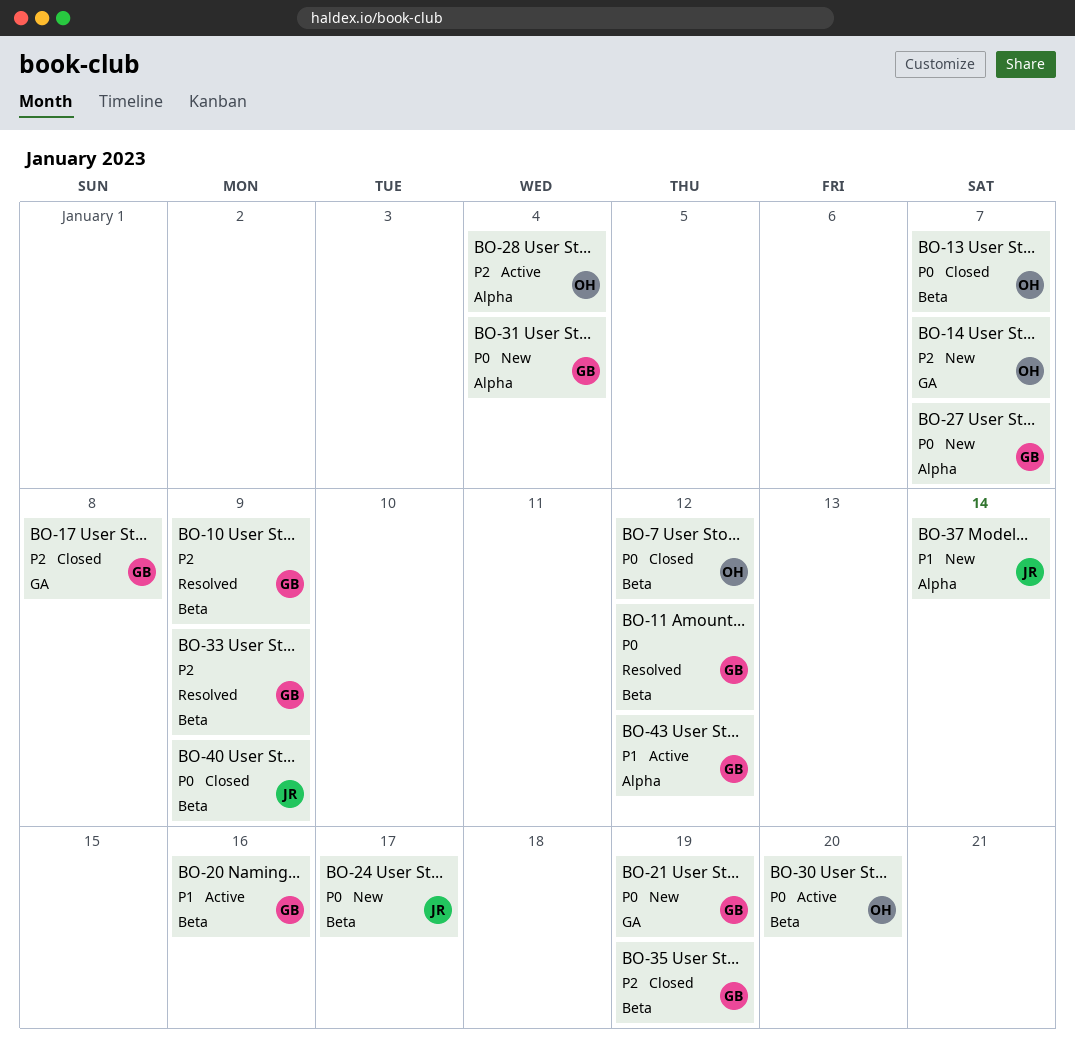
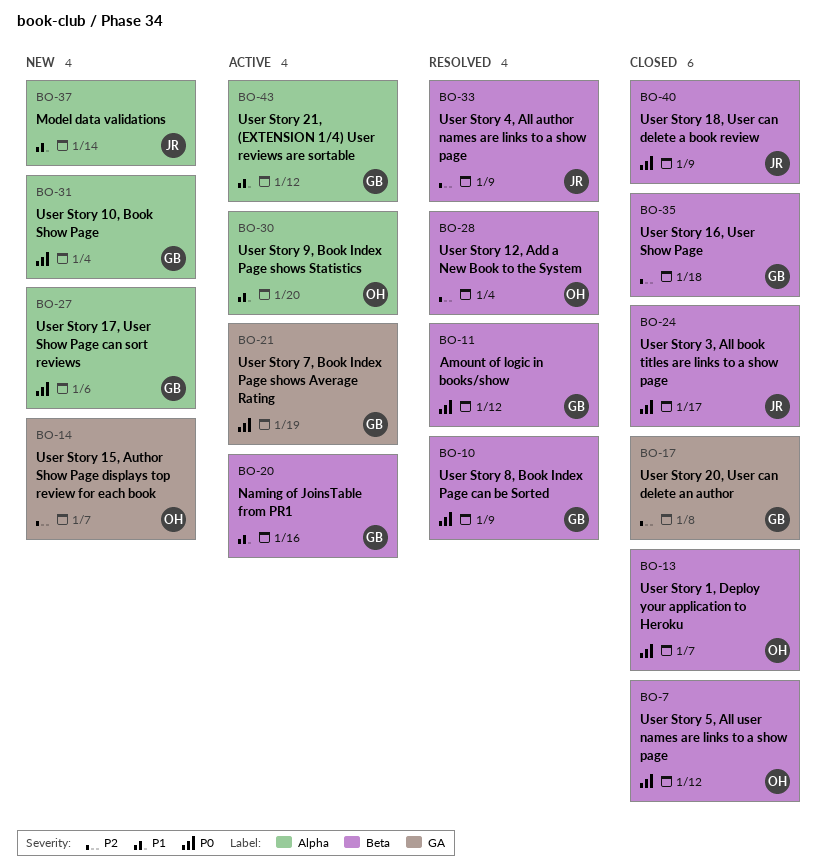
BO-10, priority: P2 -> P0
BO-21, status: New -> Active
BO-24, status: New -> Closed
BO-27, due: Jan 7 -> Jan 6
BO-28, status: Active -> Resolved
BO-28, label: Alpha -> Beta
BO-30, priority: P0 -> P1
BO-30, label: Beta -> Alpha
BO-33, owner: GB -> JR
BO-35, due: Jan 19 -> Jan 18

